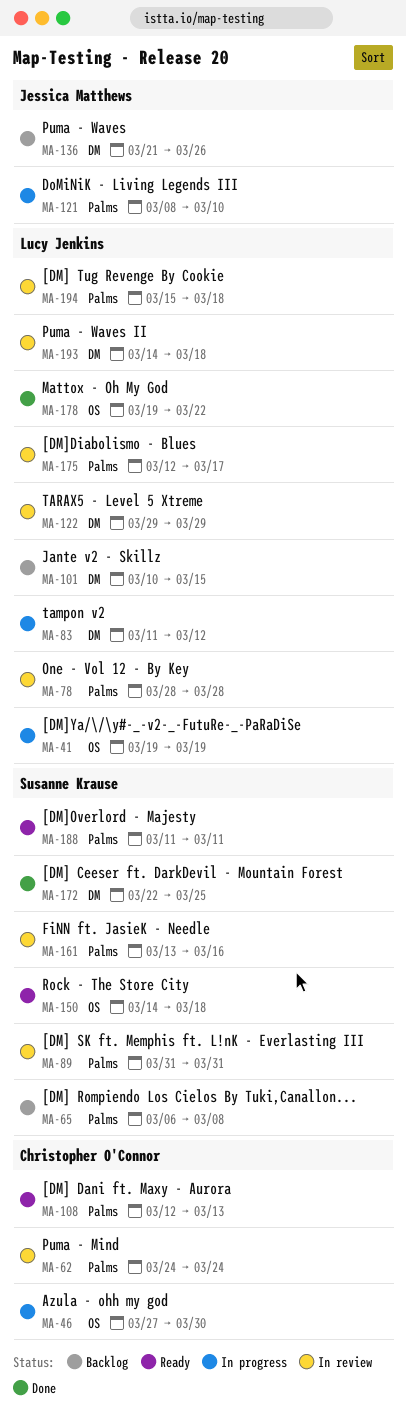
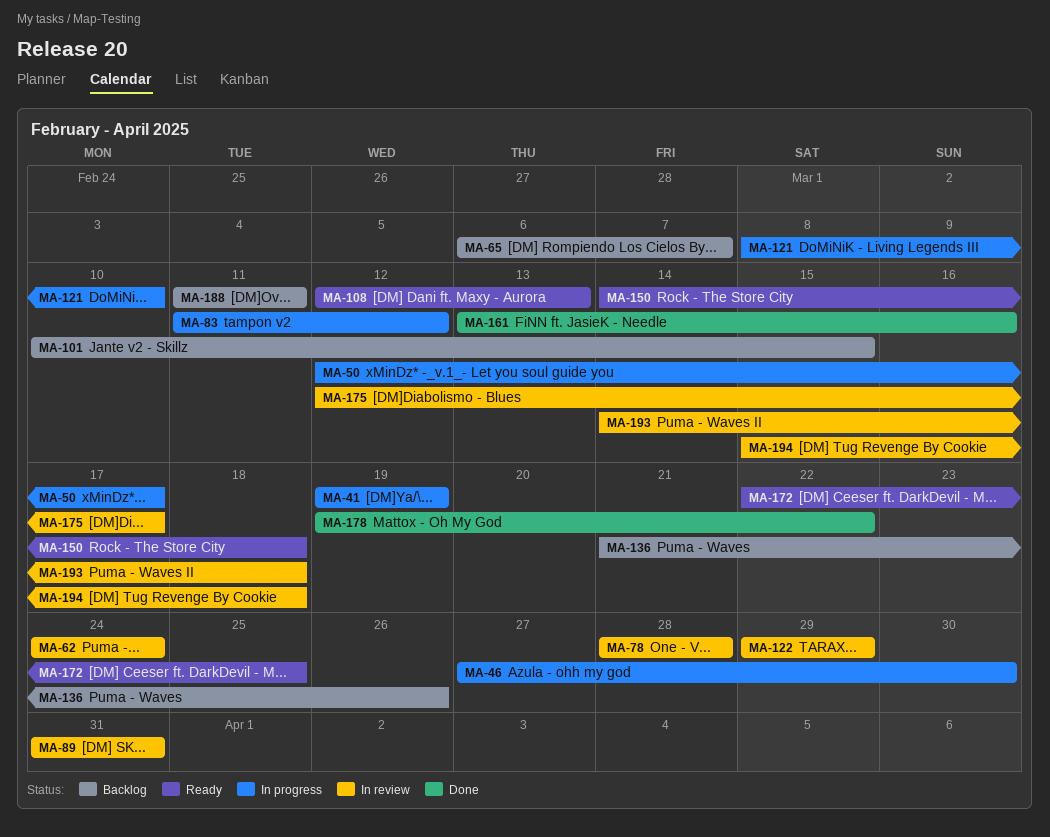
MA-50: none -> present
MA-65, due: Mar 8 -> Mar 7
MA-161, status: In review -> Done
MA-172, status: Done -> Ready
MA-188, status: Ready -> Backlog

